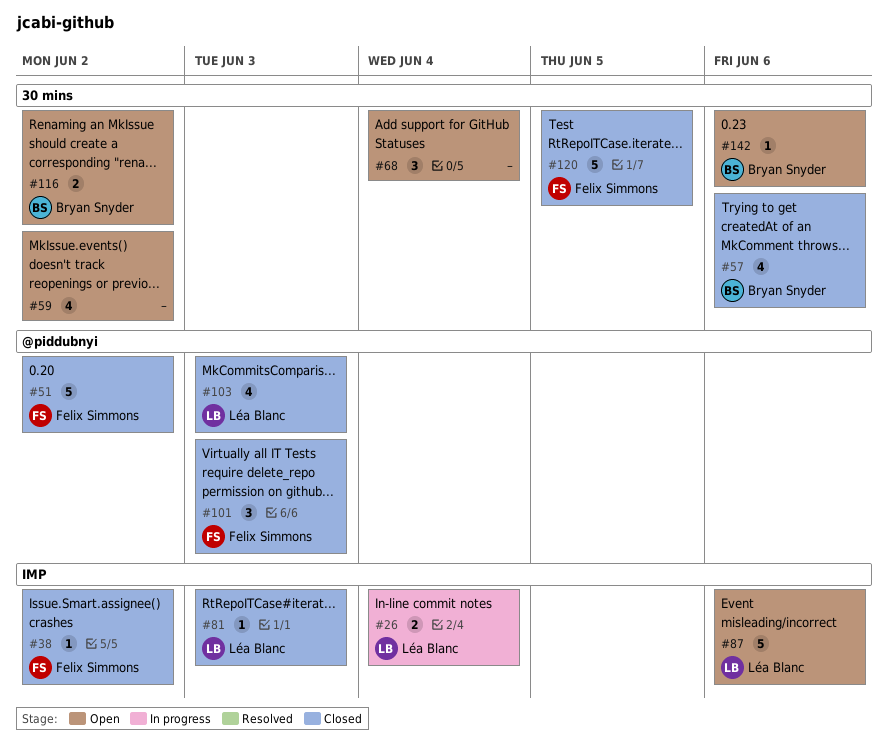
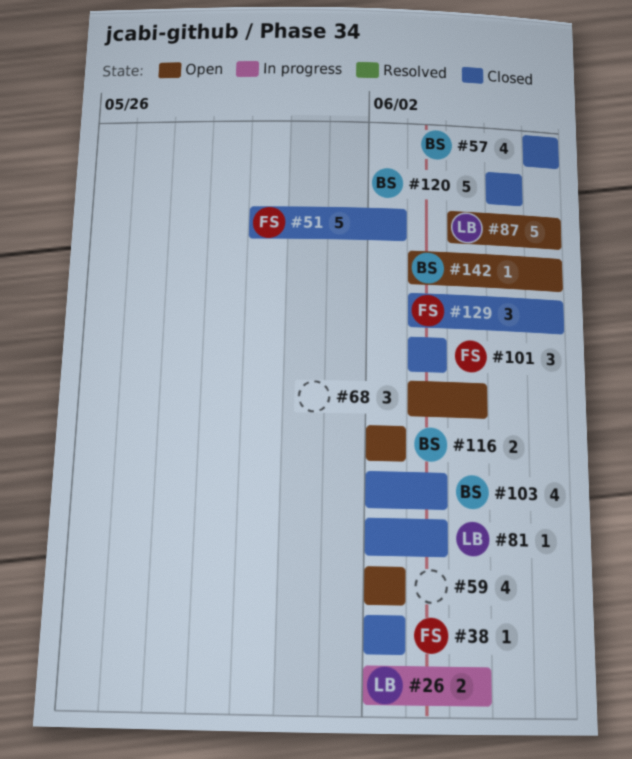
#103, owner: Léa Blanc -> Bryan Snyder
#120, owner: Felix Simmons -> Bryan Snyder
#129: none -> present

